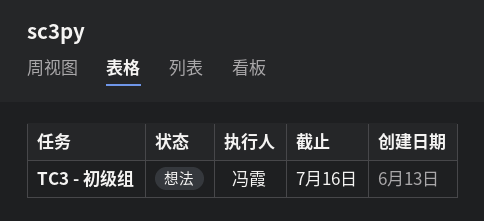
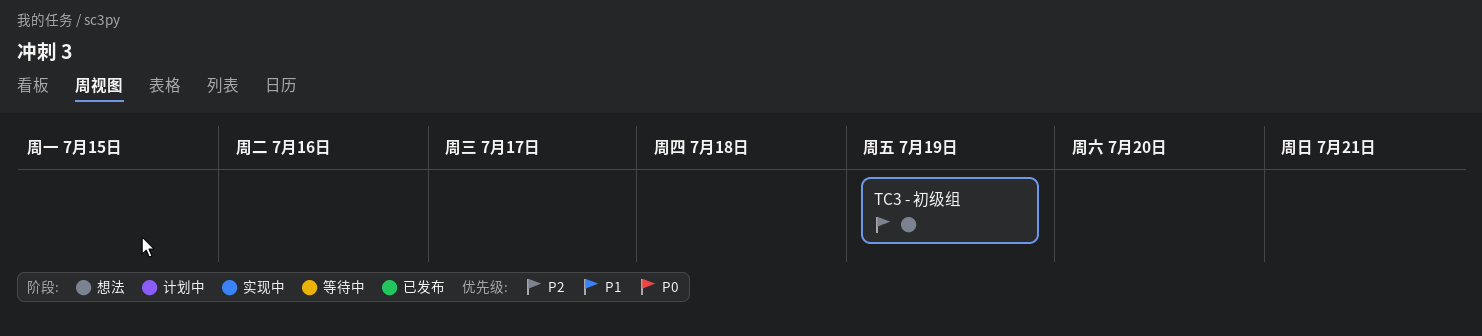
TC3 - 初级组, due: Jul 16 -> Jul 19

